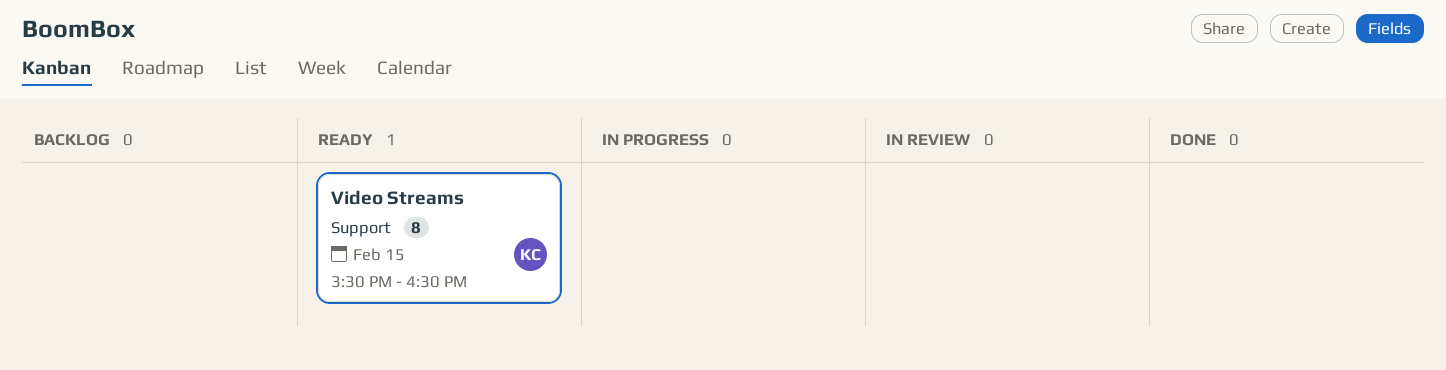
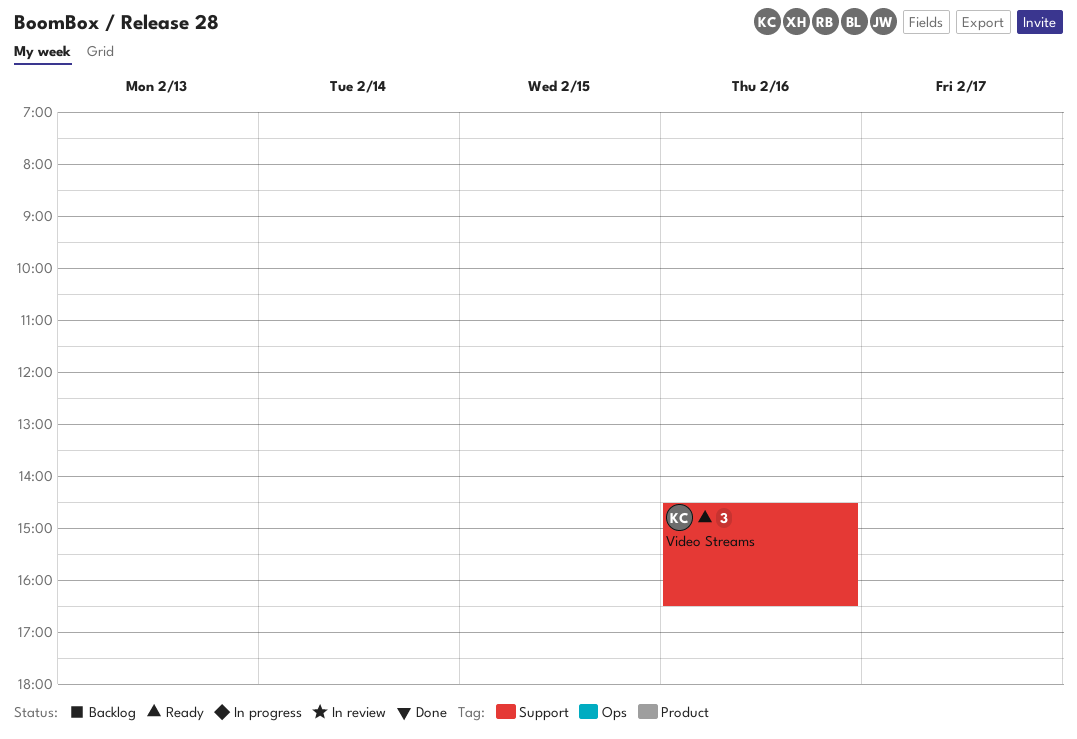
Video Streams, estimate: 8 -> 3
Video Streams, day: Feb 15 -> Feb 16
Video Streams, begins: 15:30 -> 14:30

